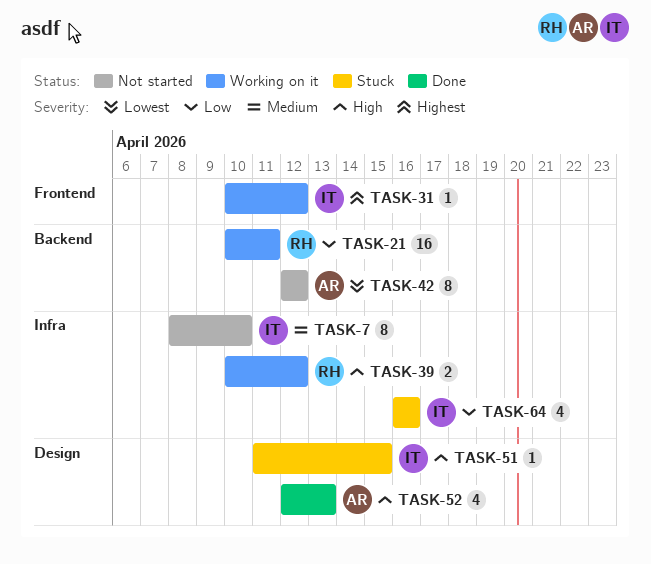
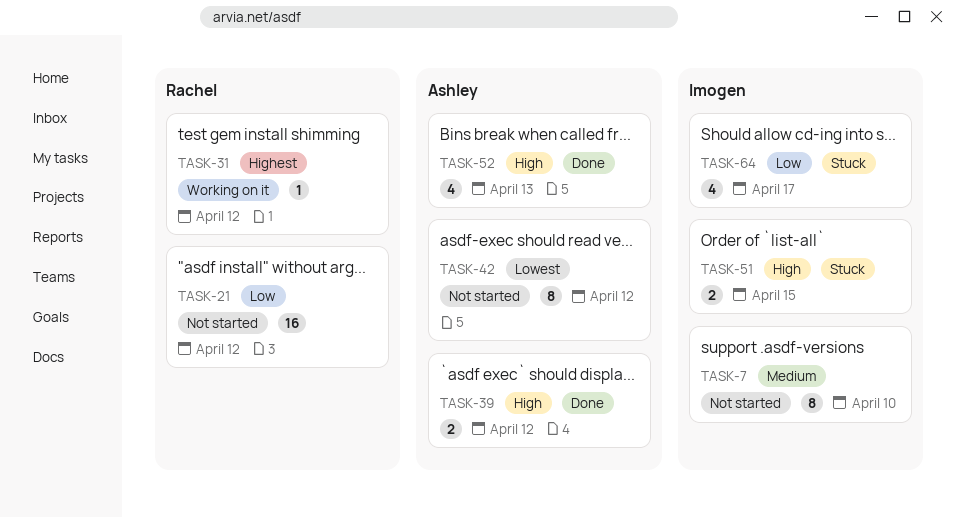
TASK-21, status: Working on it -> Not started
TASK-21, due: Apr 11 -> Apr 12
TASK-31, owner: Imogen -> Rachel
TASK-39, status: Working on it -> Done
TASK-39, owner: Rachel -> Ashley
TASK-51, estimate: 1 -> 2
TASK-64, due: Apr 16 -> Apr 17

